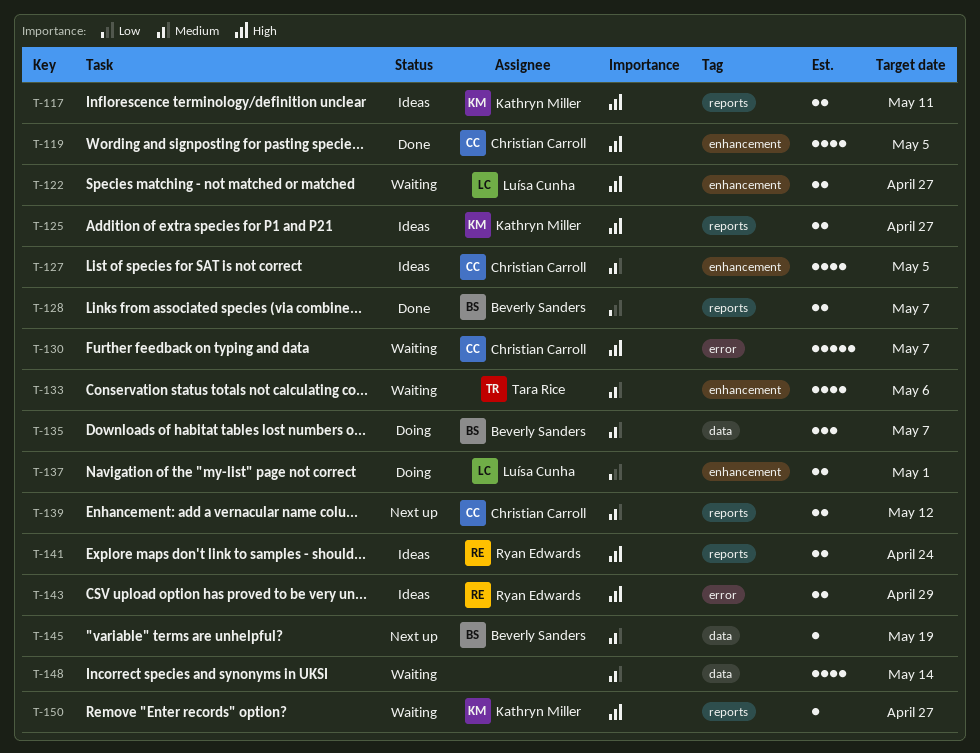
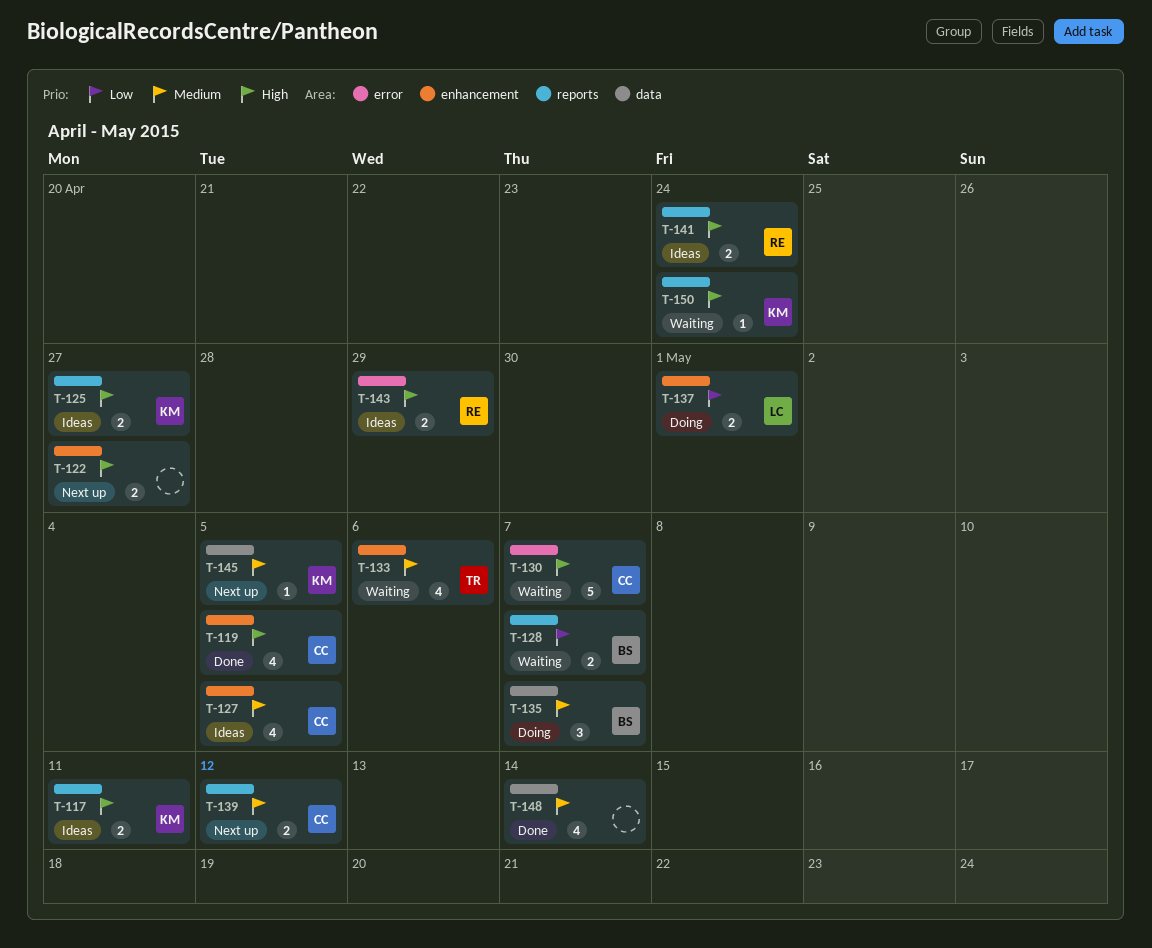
T-122, status: Waiting -> Next up
T-122, owner: Luísa Cunha -> none
T-128, status: Done -> Waiting
T-145, owner: Beverly Sanders -> Kathryn Miller
T-145, due: May 19 -> May 5
T-148, status: Waiting -> Done
T-150, due: Apr 27 -> Apr 24

